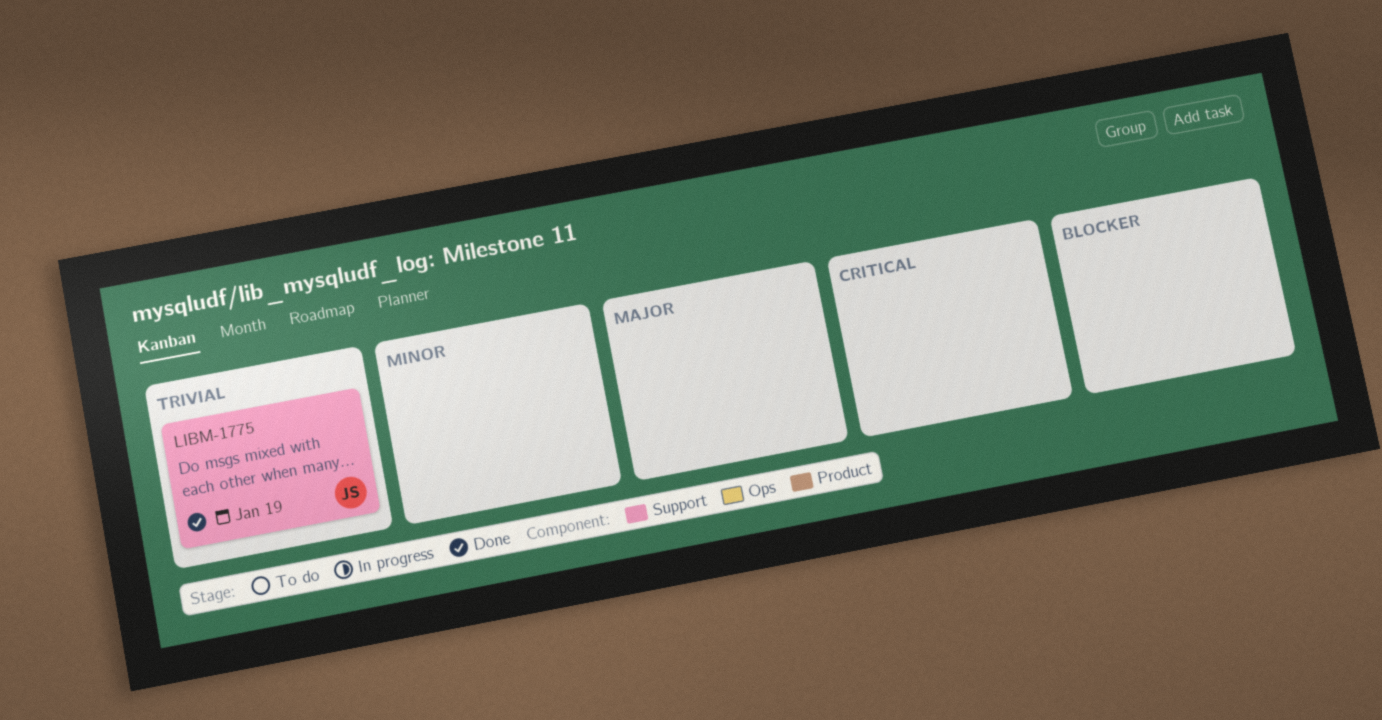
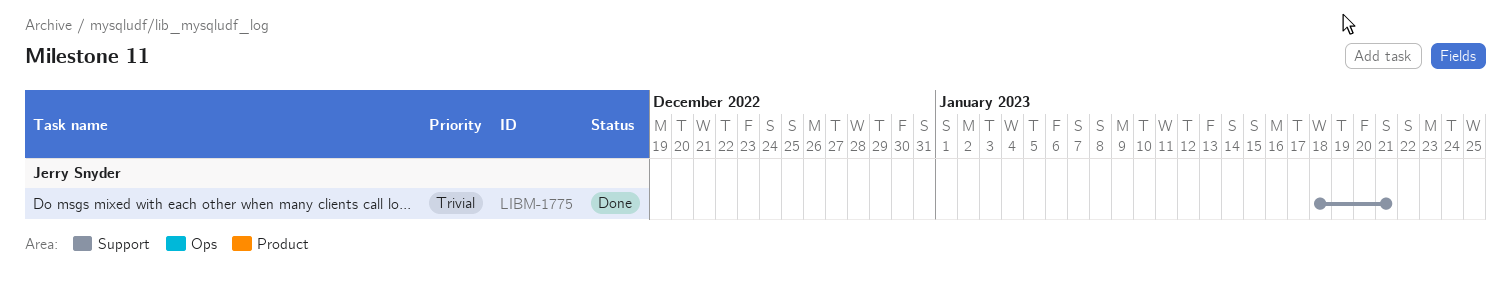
LIBM-1775, due: Jan 19 -> Jan 21

